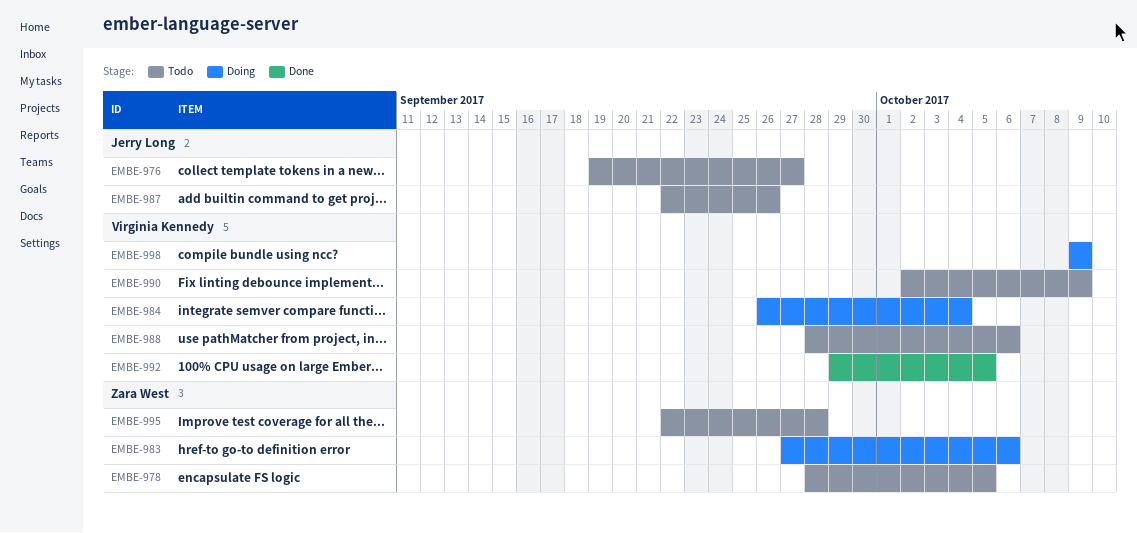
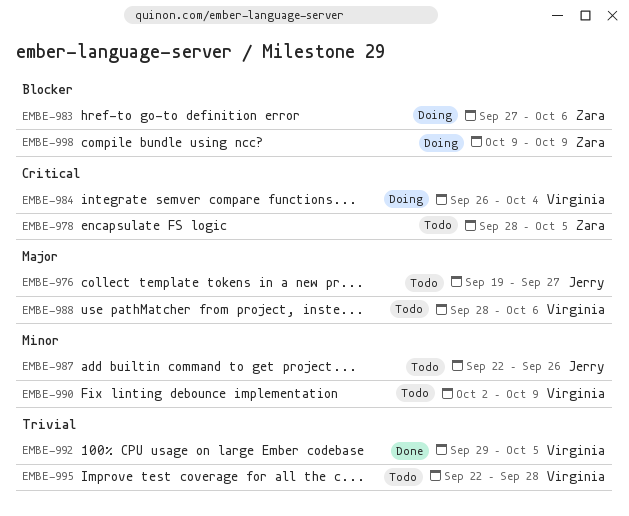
EMBE-995, owner: Zara West -> Virginia Kennedy
EMBE-998, owner: Virginia Kennedy -> Zara West

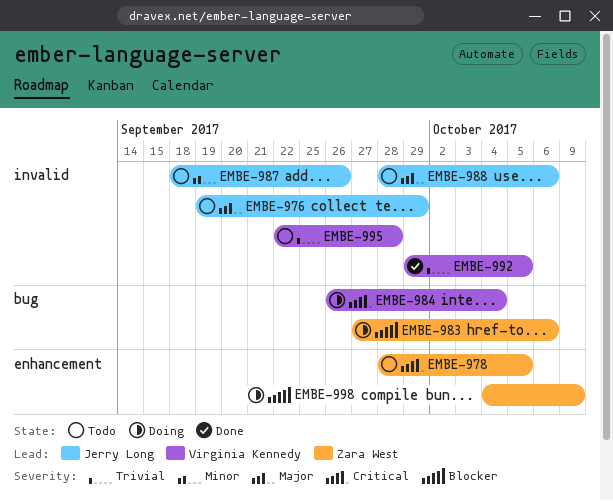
EMBE-976, due: Sep 27 -> Sep 29
EMBE-987, start: Sep 22 -> Sep 18
EMBE-988, owner: Virginia Kennedy -> Jerry Long
EMBE-990: present -> none
EMBE-998, start: Oct 9 -> Oct 4

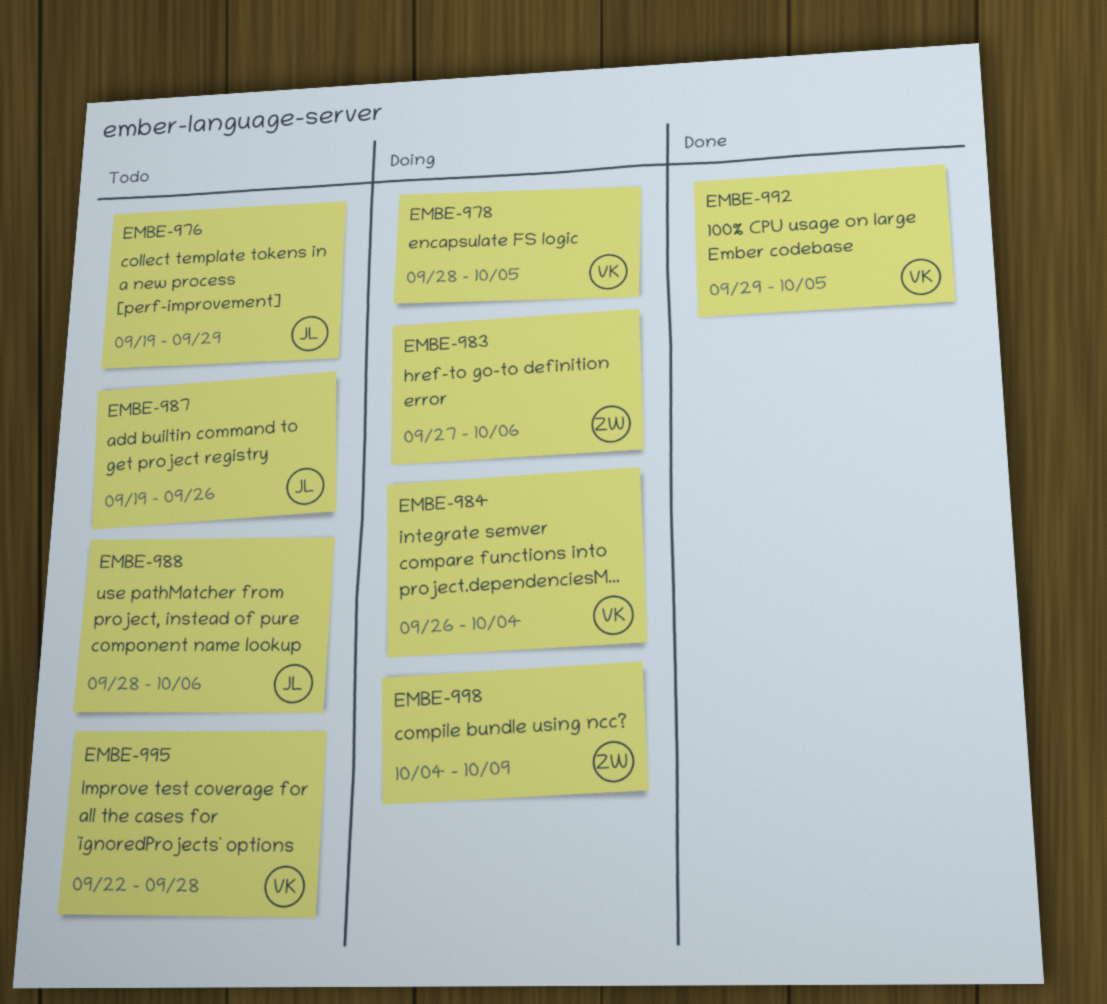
EMBE-978, status: Todo -> Doing
EMBE-978, owner: Zara West -> Virginia Kennedy
EMBE-987, start: Sep 18 -> Sep 19

